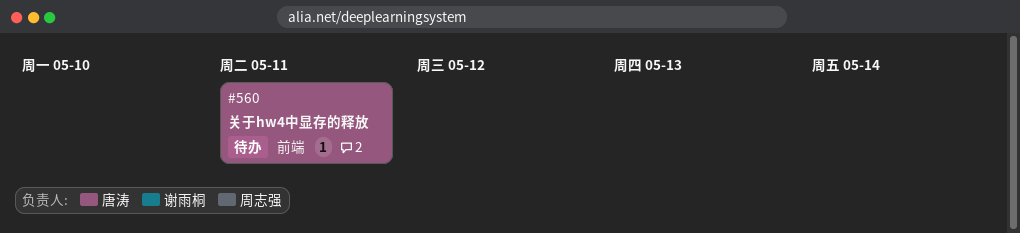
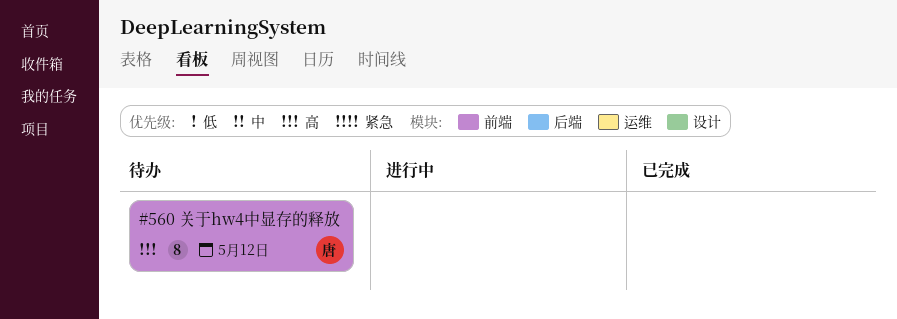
#560, estimate: 1 -> 8
#560, due: May 11 -> May 12

